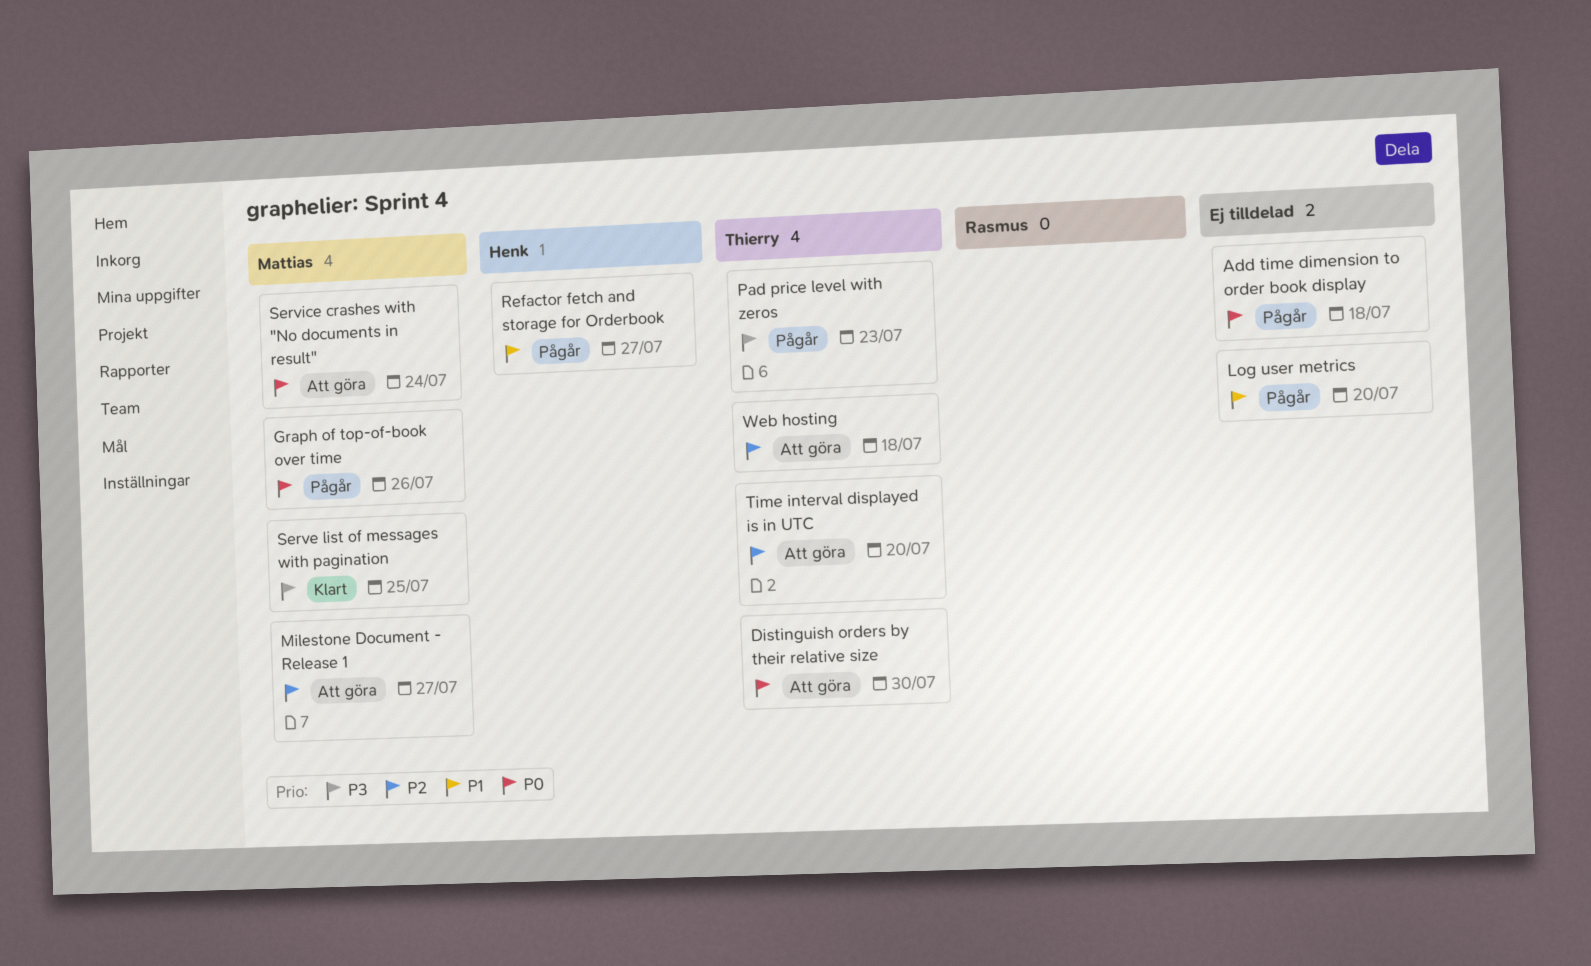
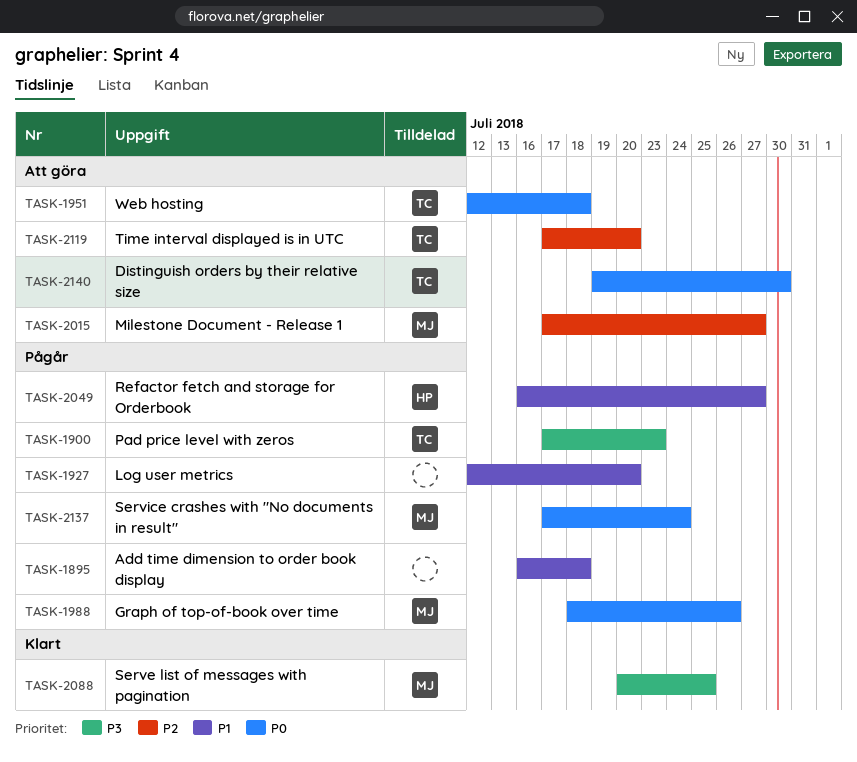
Add time dimension to order book display, priority: P0 -> P1
Service crashes with "No documents in result", status: Att göra -> Pågår
Web hosting, priority: P2 -> P0

